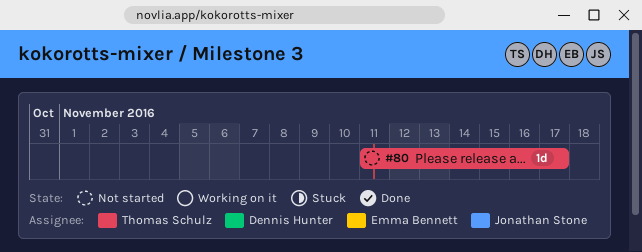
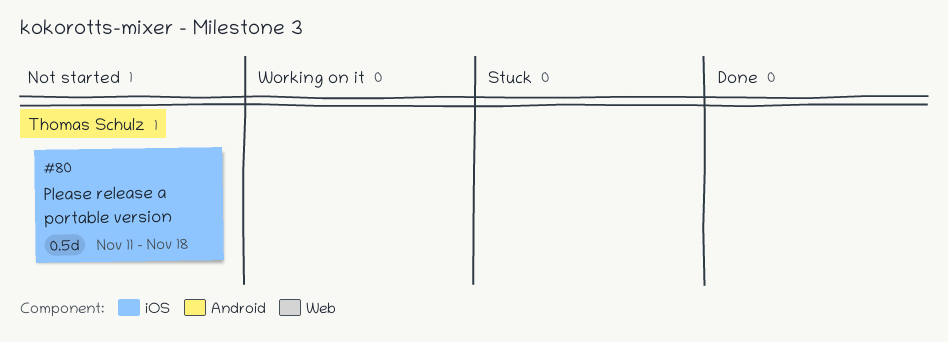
#80, estimate: 1d -> 0.5d
#80, due: Nov 17 -> Nov 18

